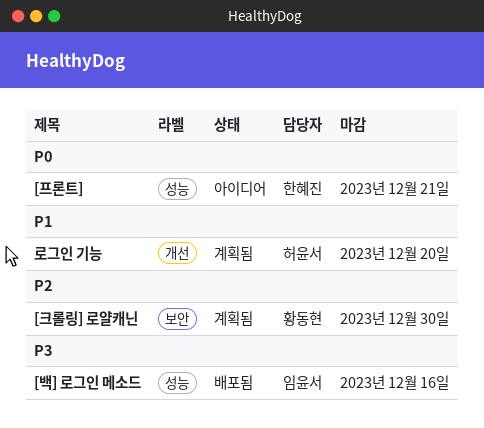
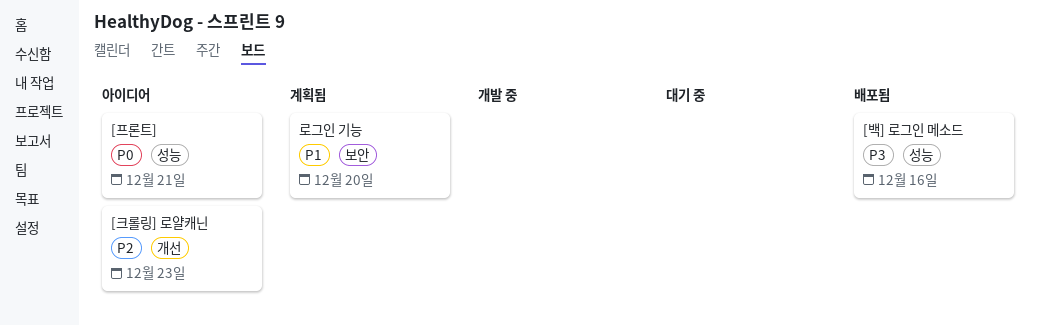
[크롤링] 로얄캐닌, status: 계획됨 -> 아이디어
[크롤링] 로얄캐닌, label: 보안 -> 개선
[크롤링] 로얄캐닌, due: Dec 30 -> Dec 23
로그인 기능, label: 개선 -> 보안

